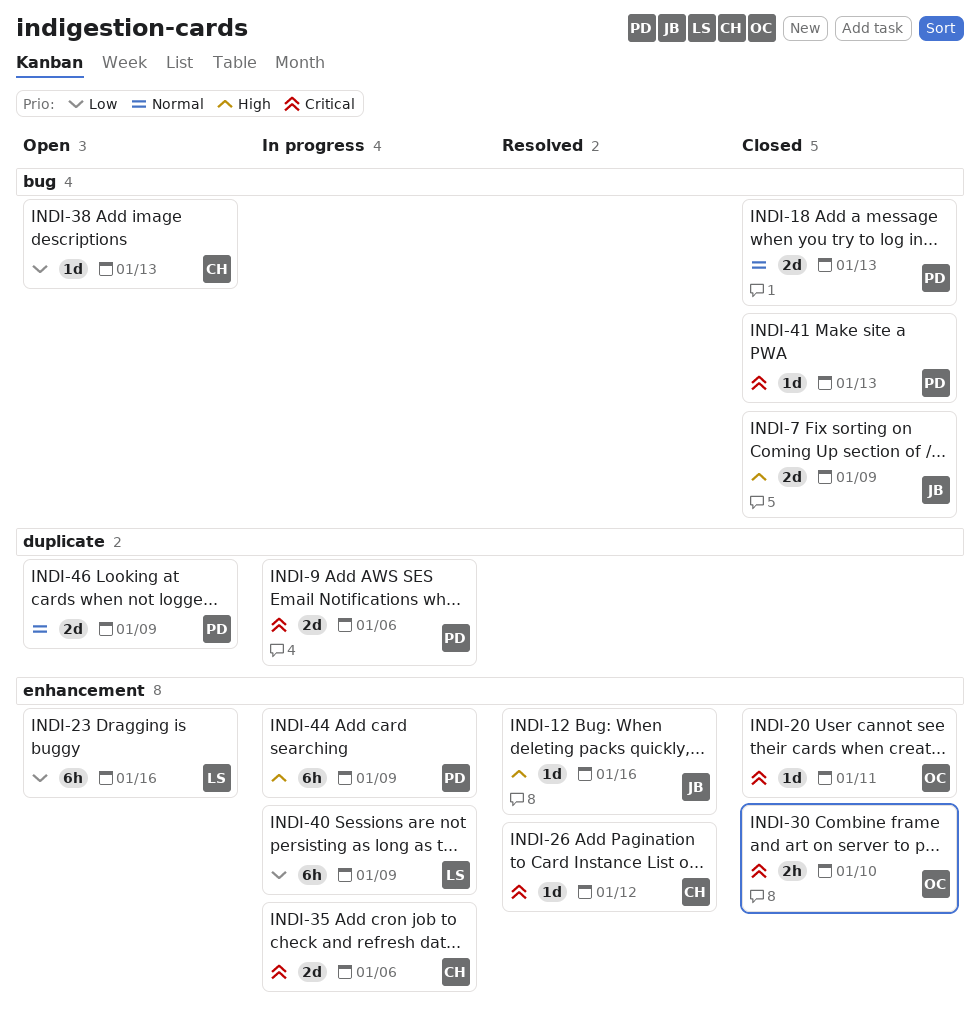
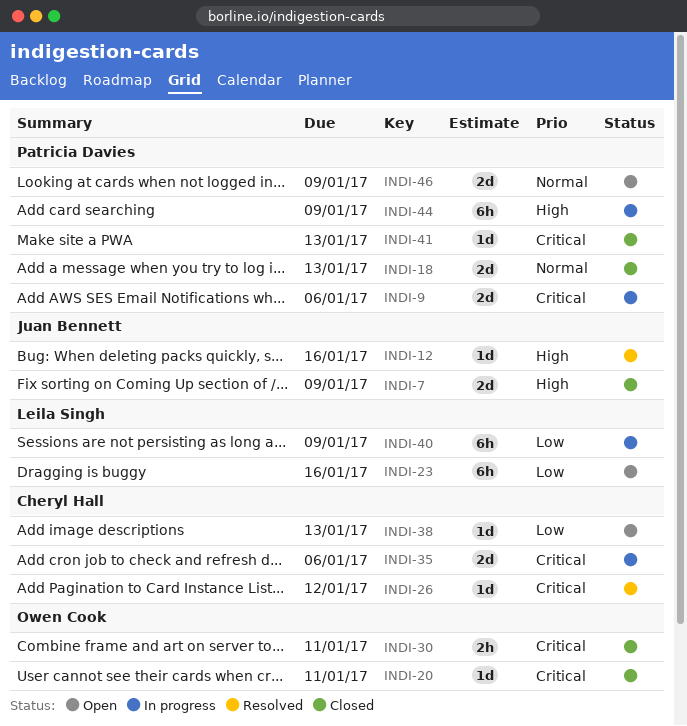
INDI-30, due: Jan 10 -> Jan 11

